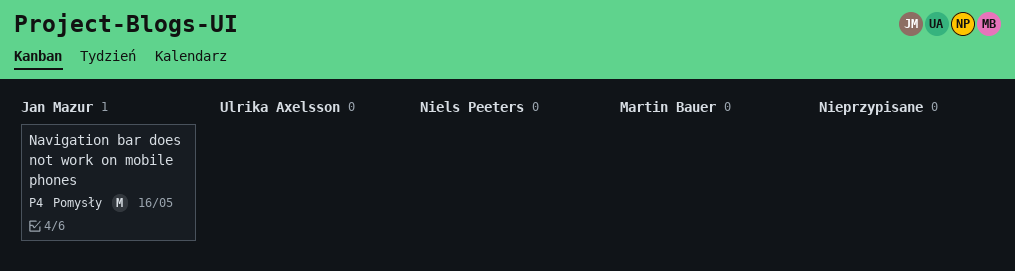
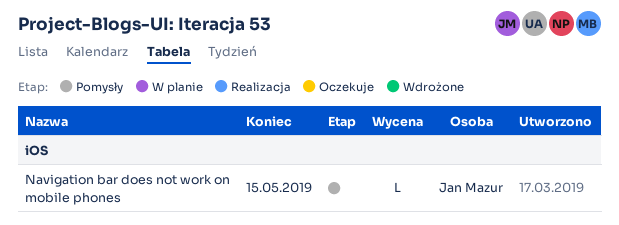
Navigation bar does not work on mobile phones, estimate: M -> L
Navigation bar does not work on mobile phones, due: May 16 -> May 15

